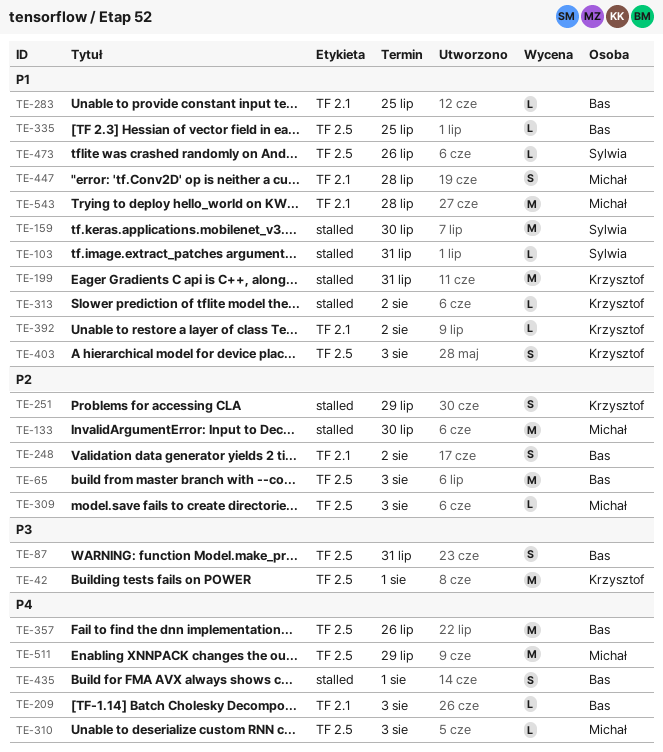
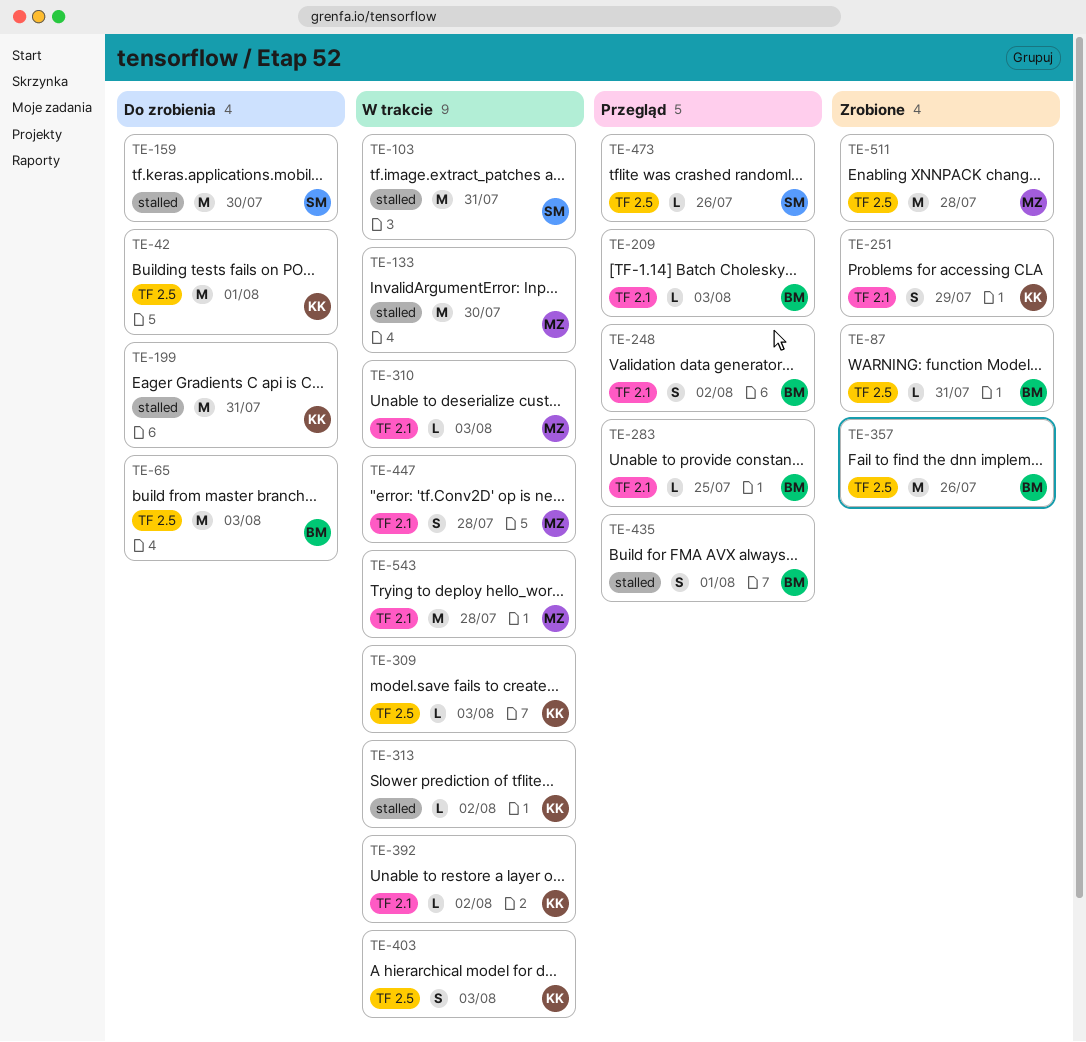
TE-87, estimate: S -> L
TE-103, estimate: L -> M
TE-251, label: stalled -> TF 2.1
TE-309, owner: Michał -> Krzysztof
TE-310, label: TF 2.5 -> TF 2.1
TE-335: present -> none
TE-511, due: Jul 29 -> Jul 28

